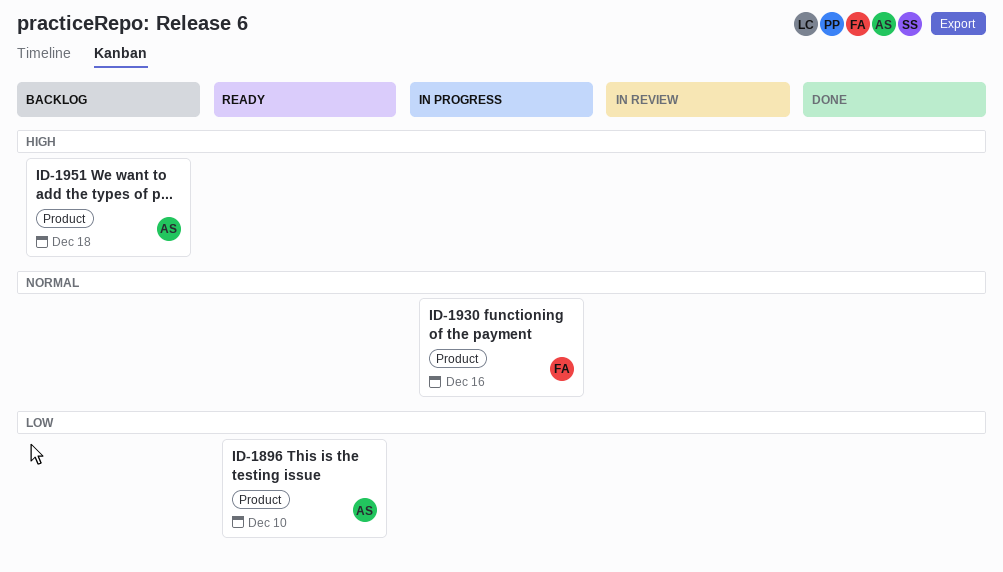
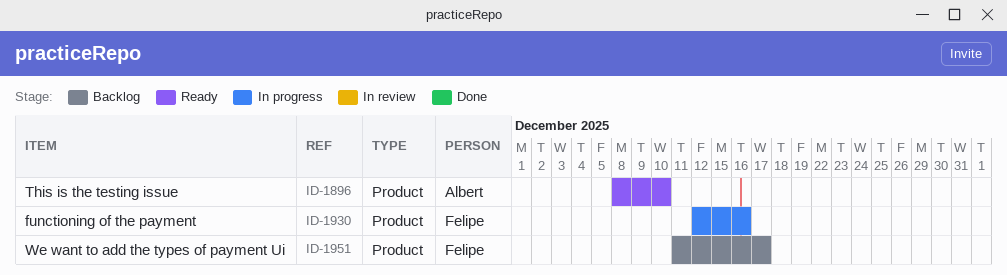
ID-1951, owner: Albert -> Felipe
ID-1951, due: Dec 18 -> Dec 17

